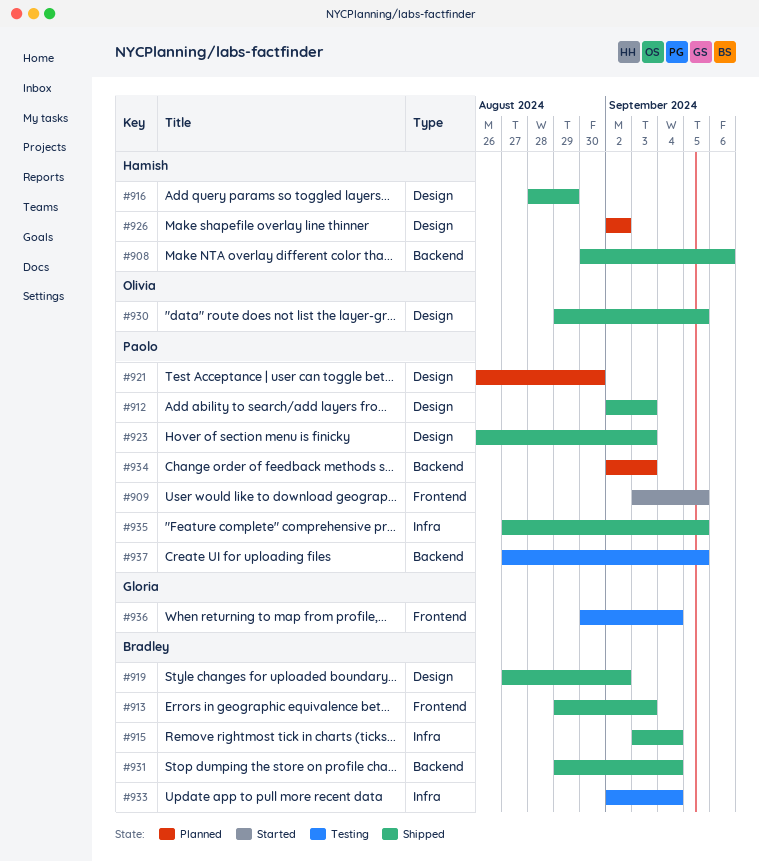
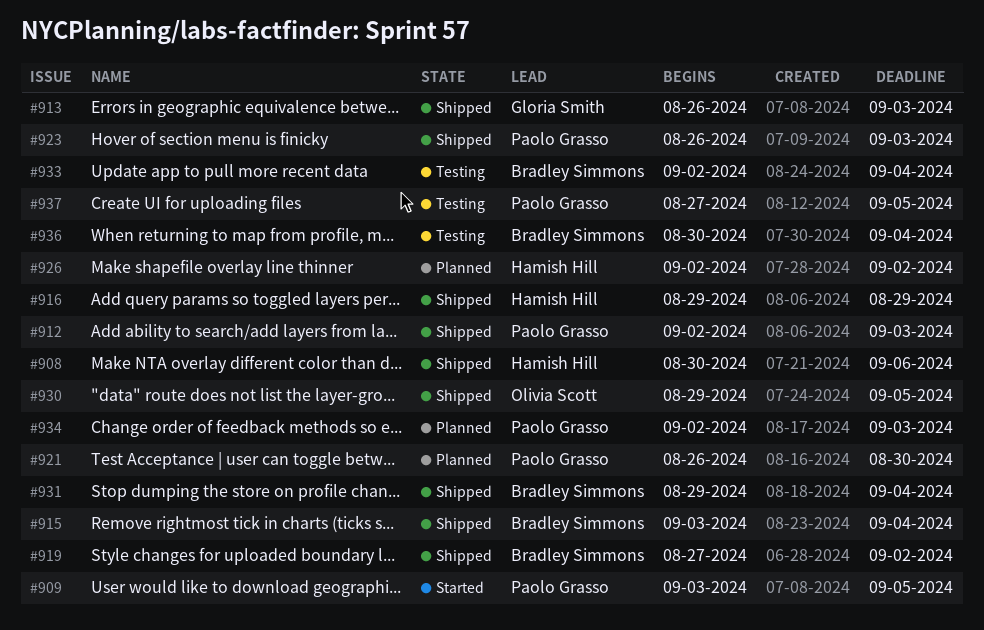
#913, owner: Bradley Simmons -> Gloria Smith
#913, start: Aug 29 -> Aug 26
#916, start: Aug 28 -> Aug 29
#935: present -> none
#936, owner: Gloria Smith -> Bradley Simmons

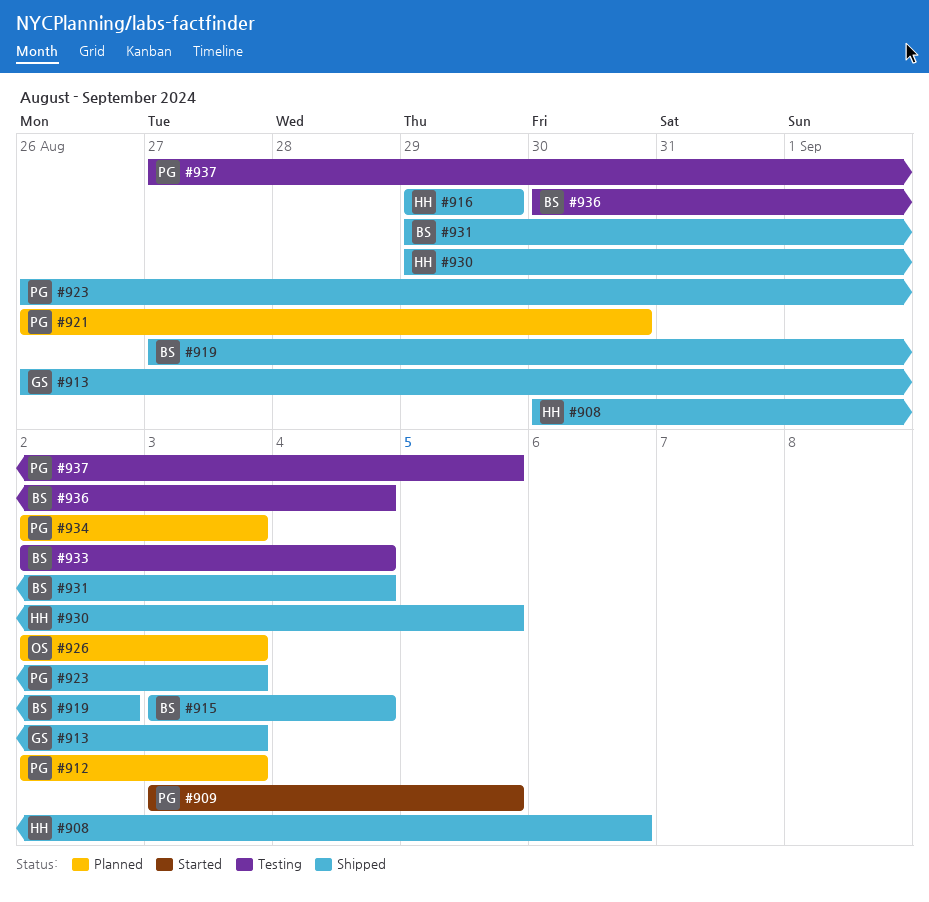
#912, status: Shipped -> Planned
#926, owner: Hamish Hill -> Olivia Scott
#926, due: Sep 2 -> Sep 3
#930, owner: Olivia Scott -> Hamish Hill

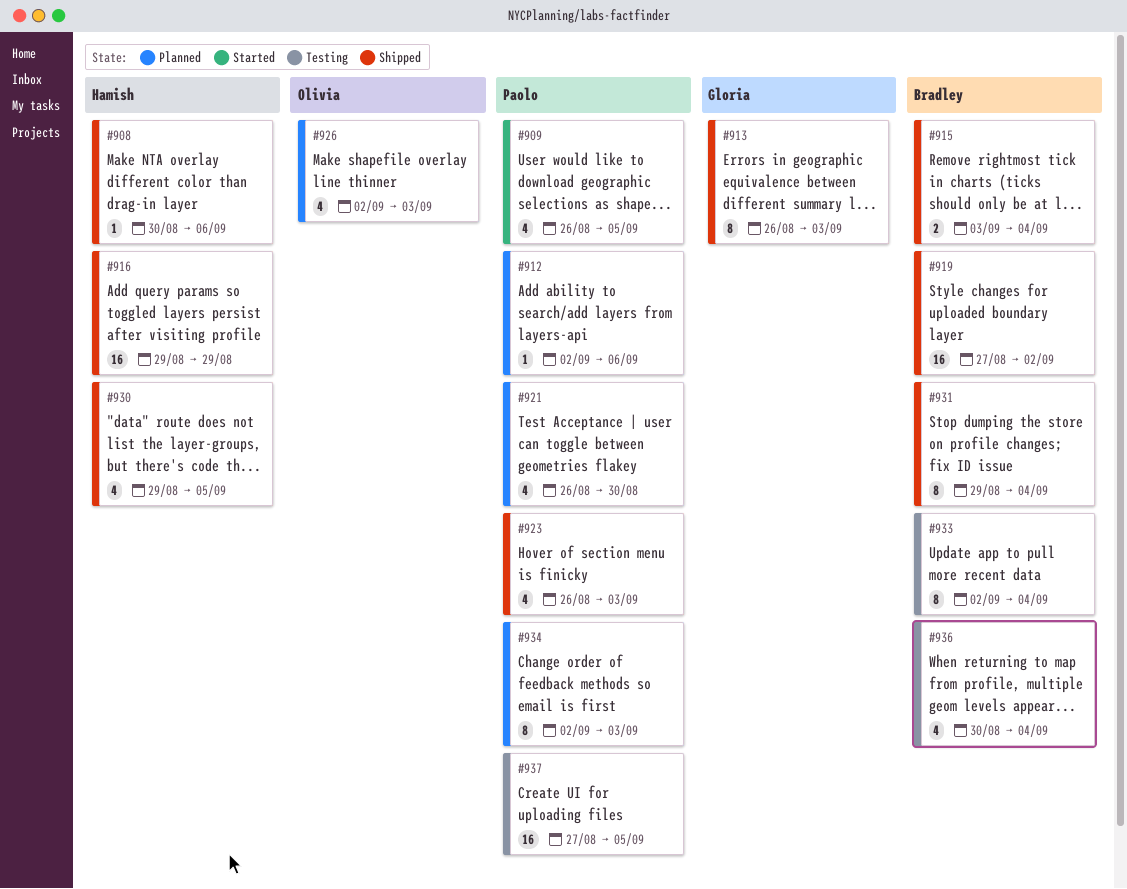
#909, start: Sep 3 -> Aug 26
#912, due: Sep 3 -> Sep 6

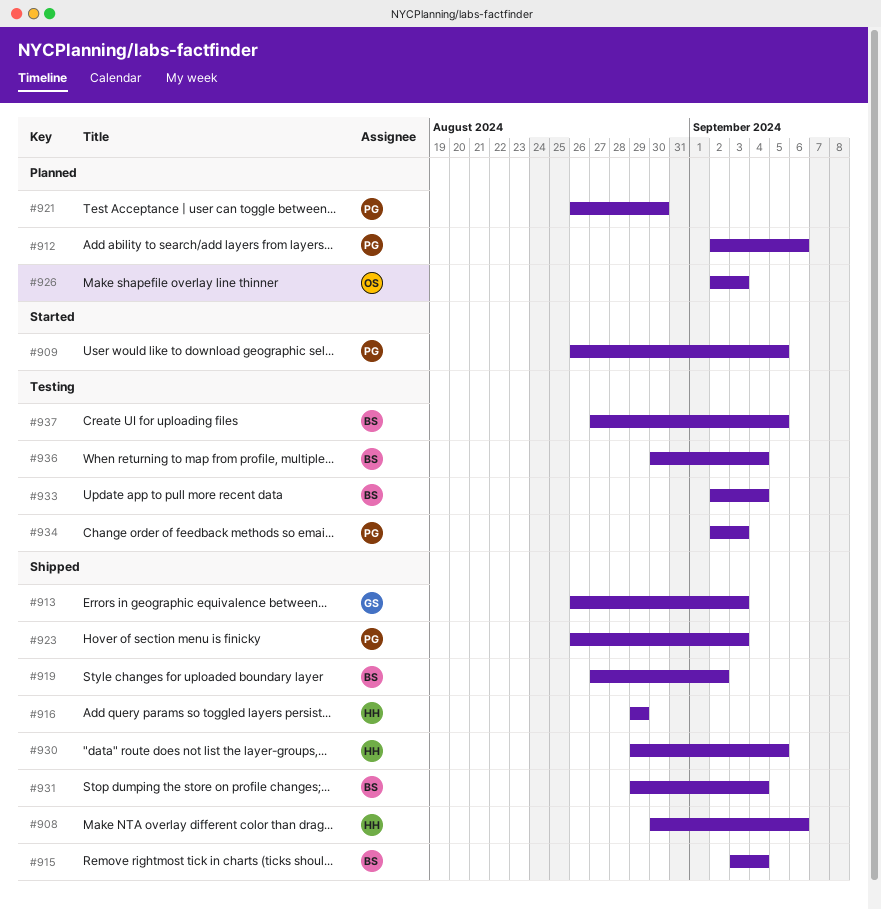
#934, status: Planned -> Testing
#937, owner: Paolo -> Bradley

